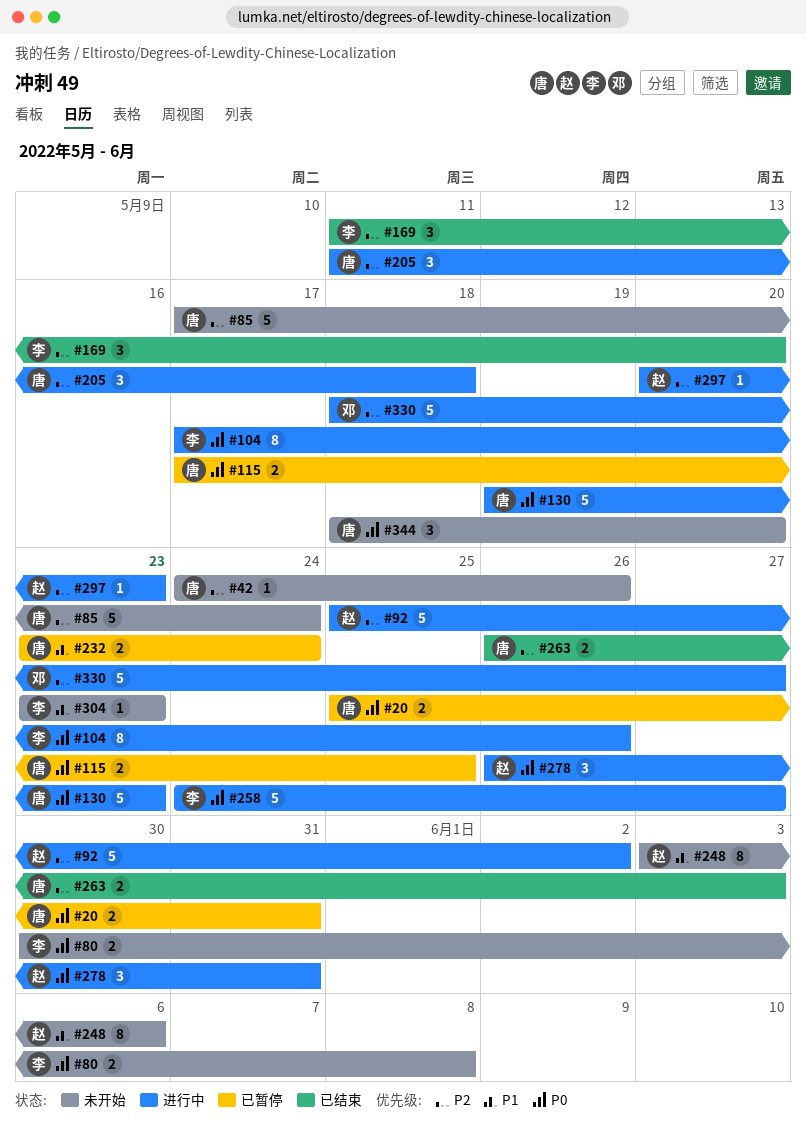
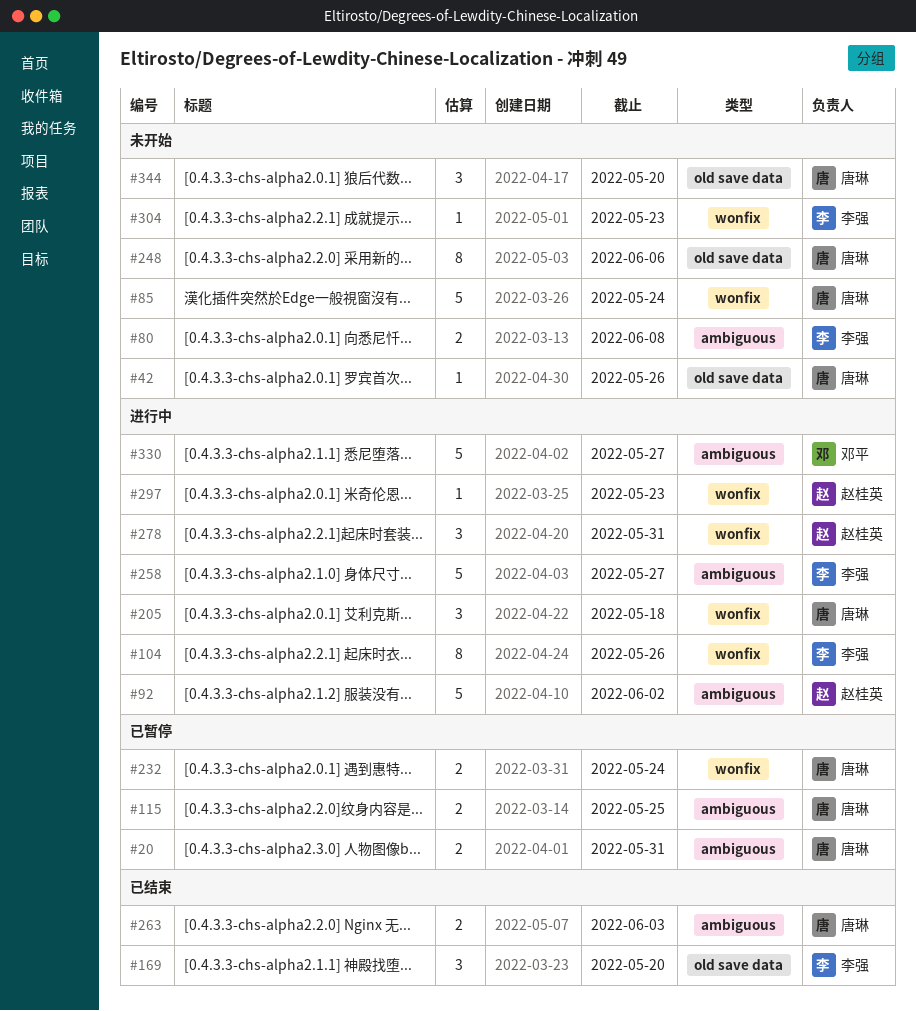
#130: present -> none
#248, owner: 赵桂英 -> 唐琳

